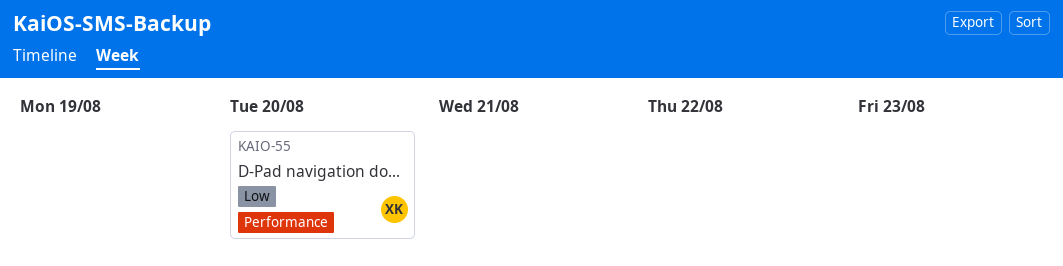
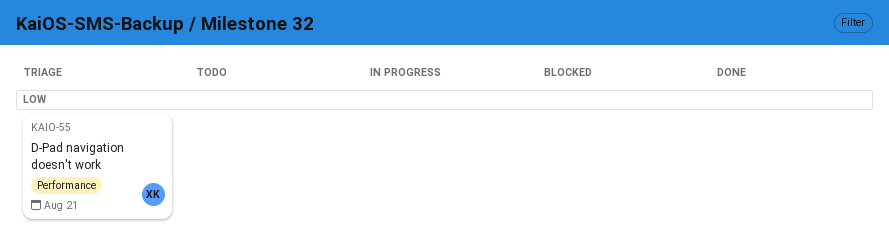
KAIO-55, due: Aug 20 -> Aug 21

